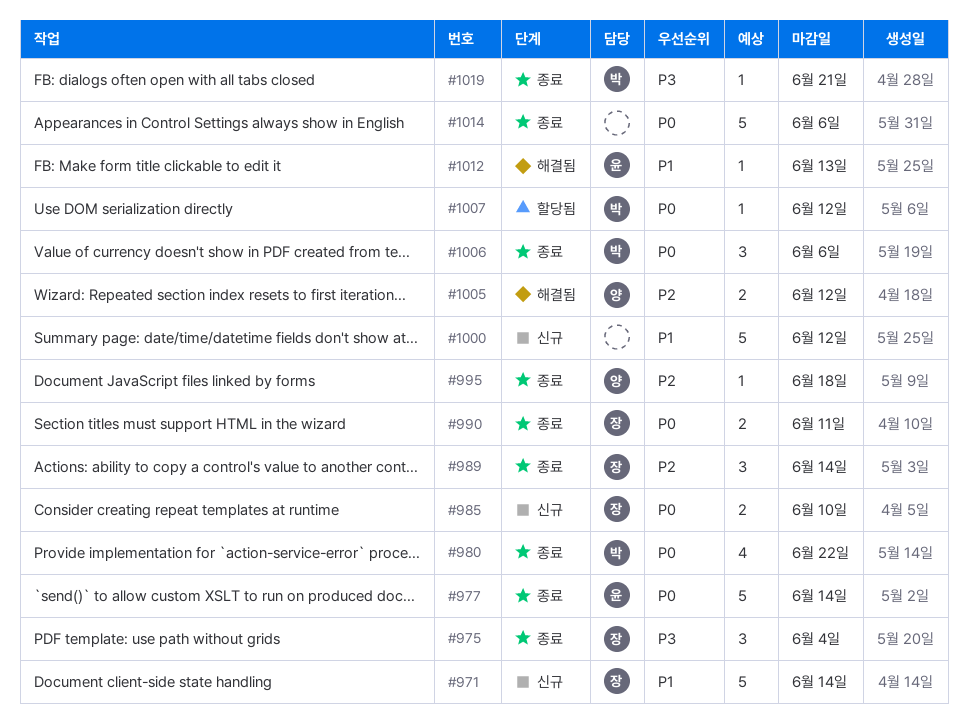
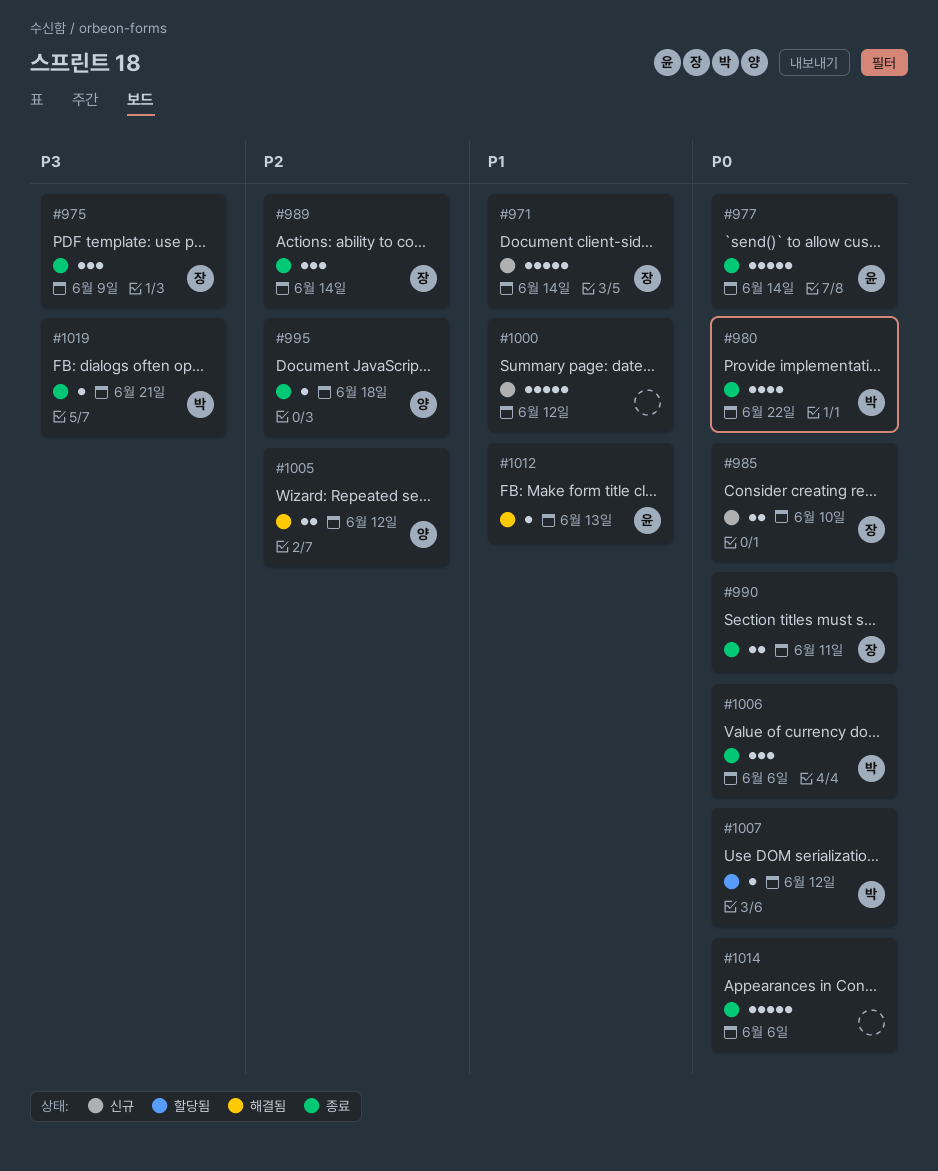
#975, due: Jun 4 -> Jun 9

